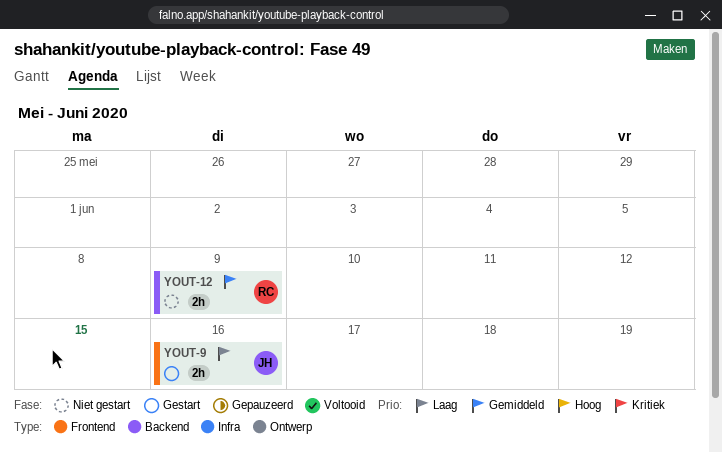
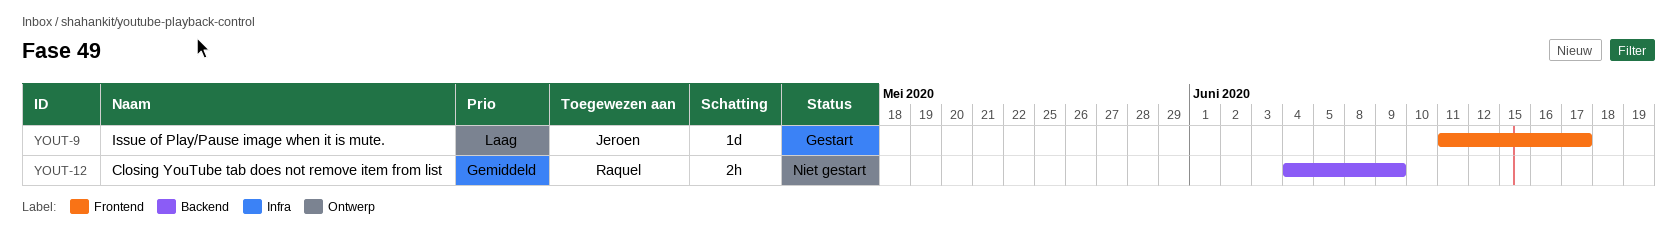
YOUT-9, estimate: 2h -> 1d
YOUT-9, due: Jun 16 -> Jun 17

